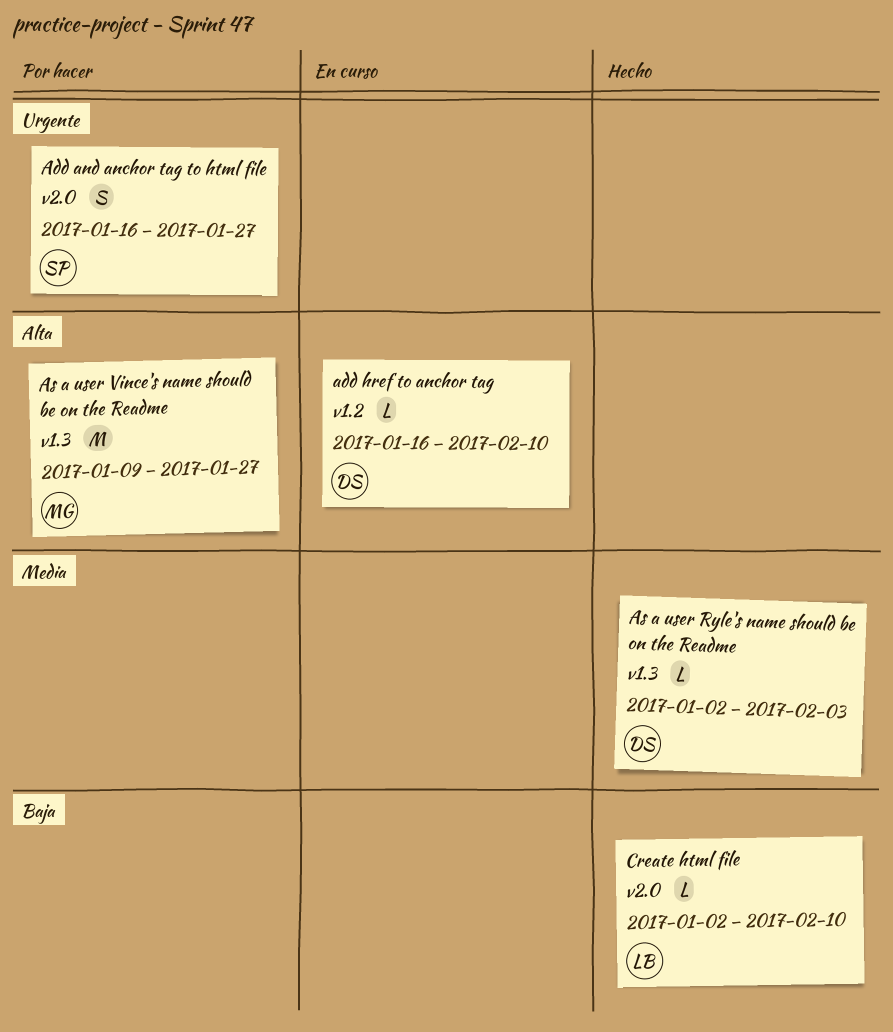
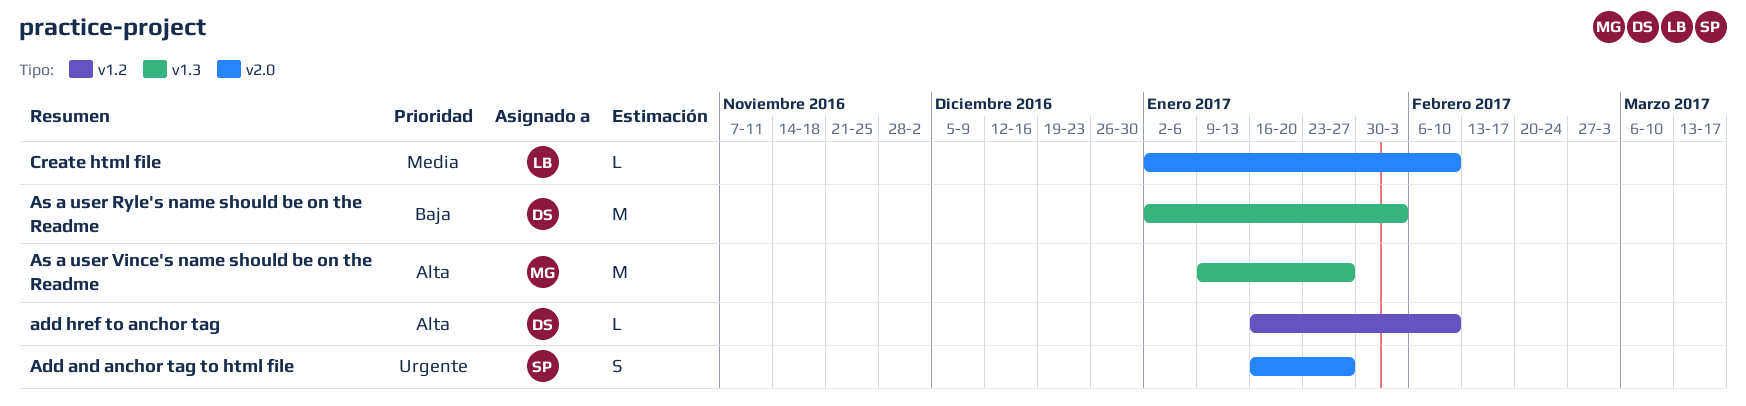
As a user Ryle's name should be on the Readme, priority: Media -> Baja
As a user Ryle's name should be on the Readme, estimate: L -> M
Create html file, priority: Baja -> Media

